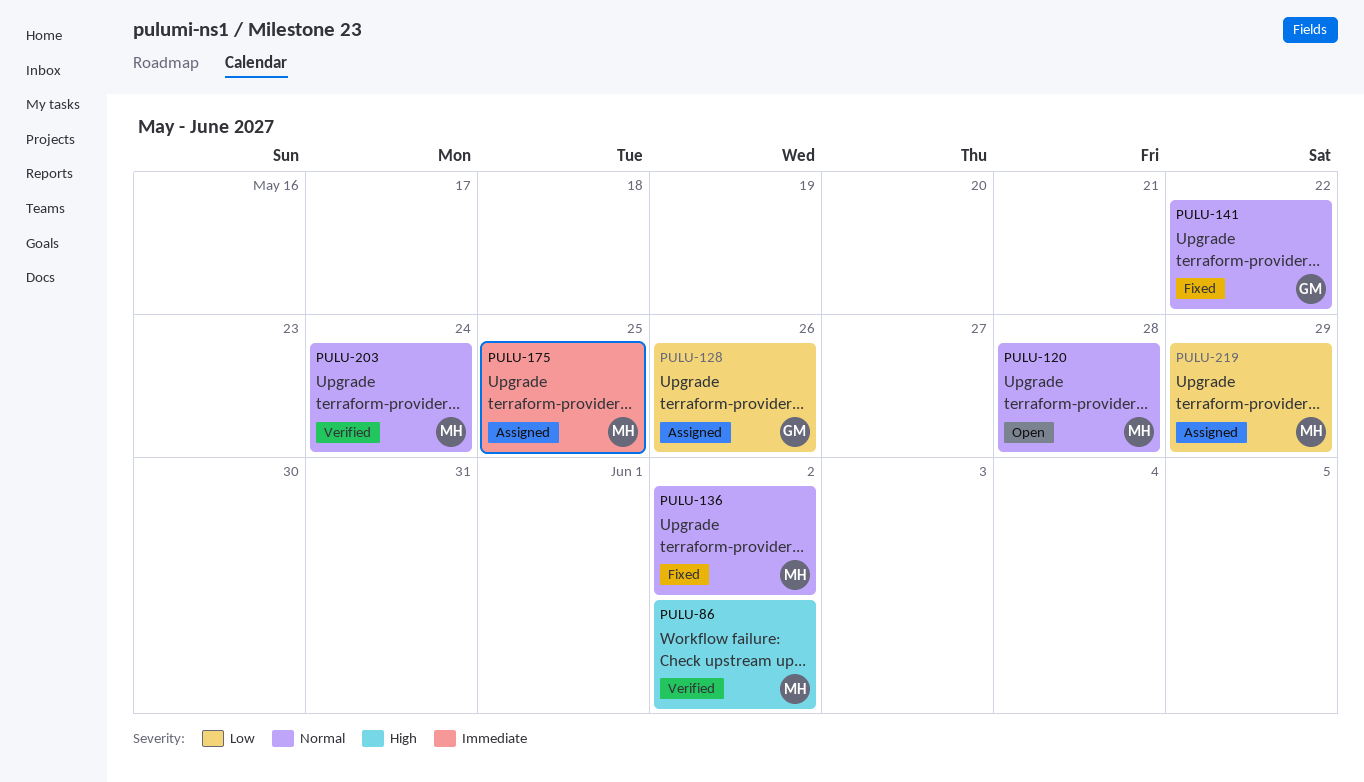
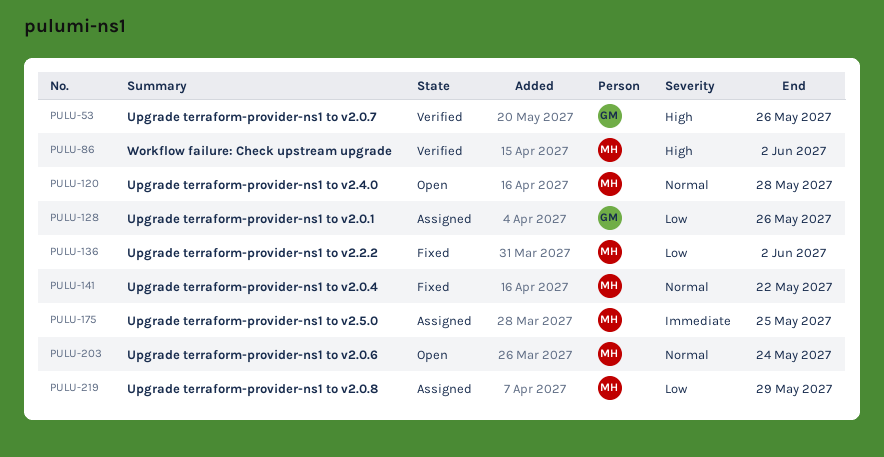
PULU-53: none -> present
PULU-136, priority: Normal -> Low
PULU-141, owner: GM -> MH
PULU-203, status: Verified -> Open

